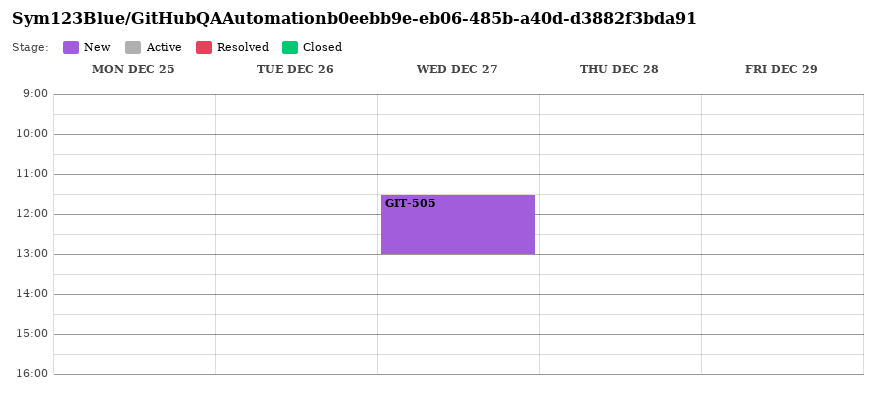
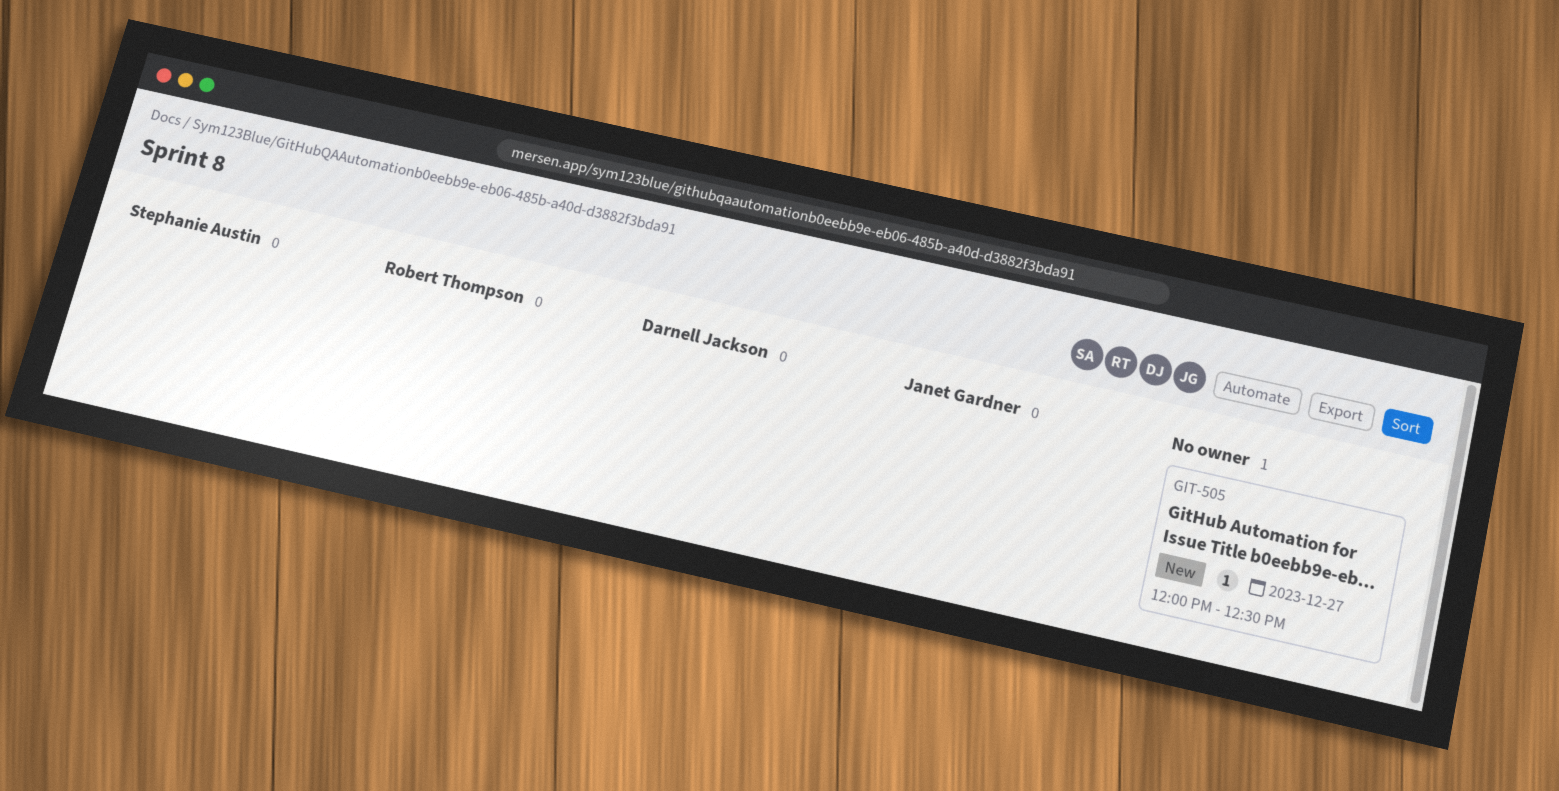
GIT-505, begins: 11:30 -> 12:00
GIT-505, ends: 13:00 -> 12:30

